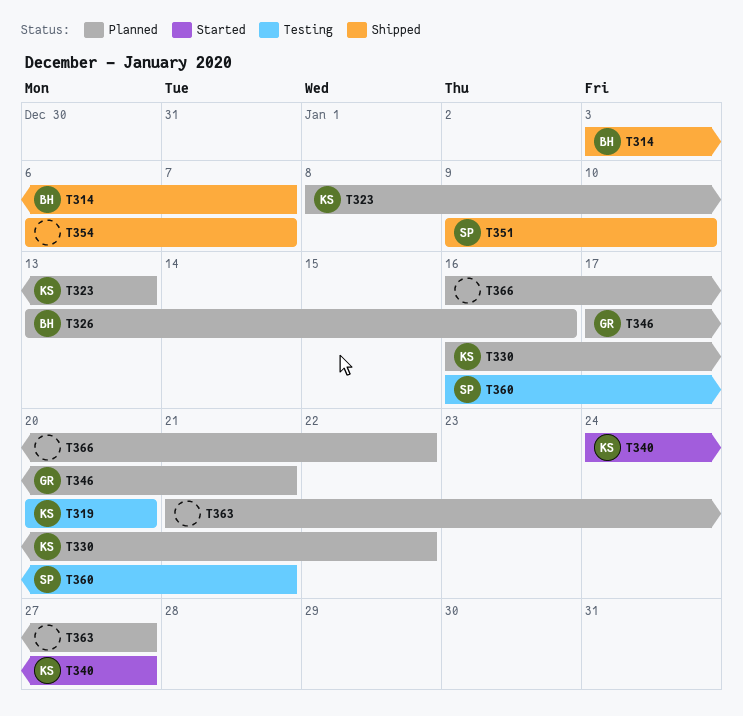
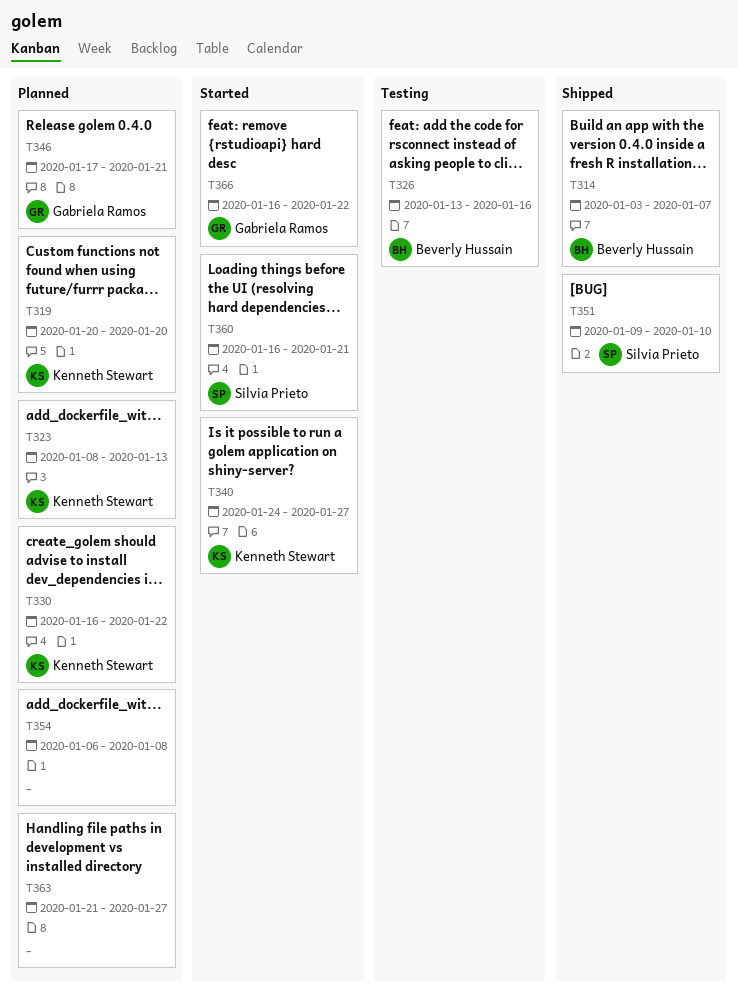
T319, status: Testing -> Planned
T326, status: Planned -> Testing
T354, status: Shipped -> Planned
T354, due: Jan 7 -> Jan 8
T360, status: Testing -> Started
T366, status: Planned -> Started
T366, owner: none -> Gabriela Ramos

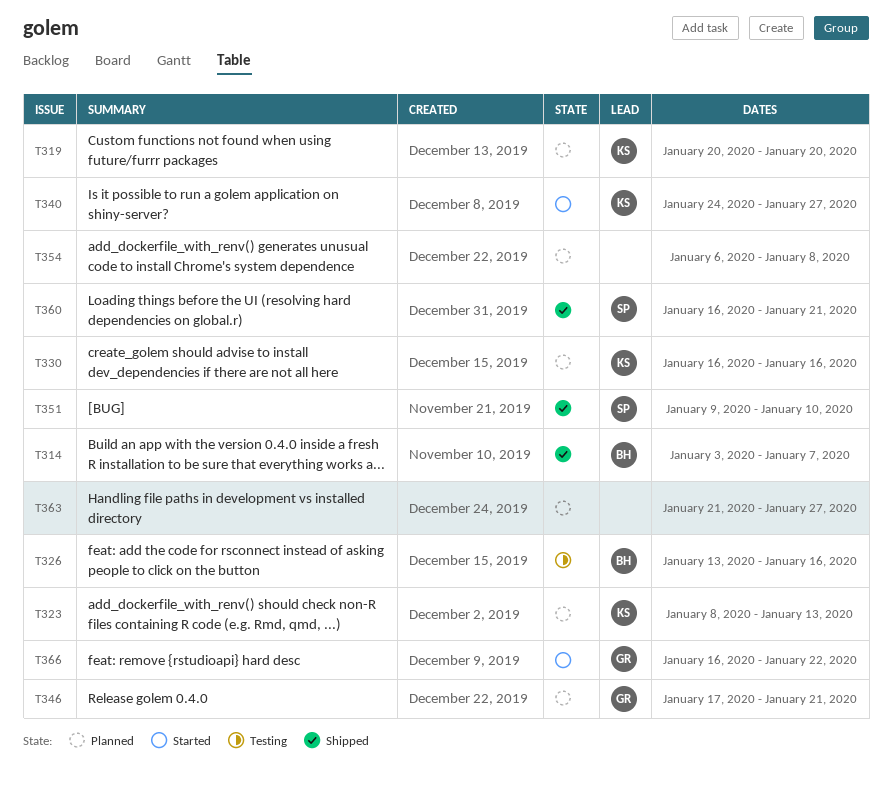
T330, due: Jan 22 -> Jan 16
T360, status: Started -> Shipped

